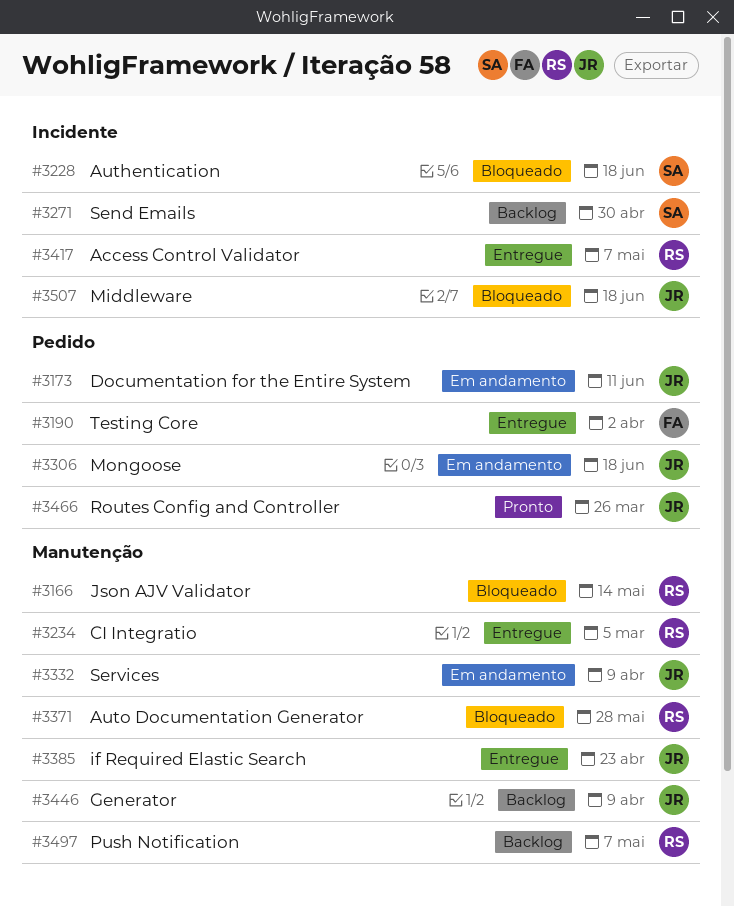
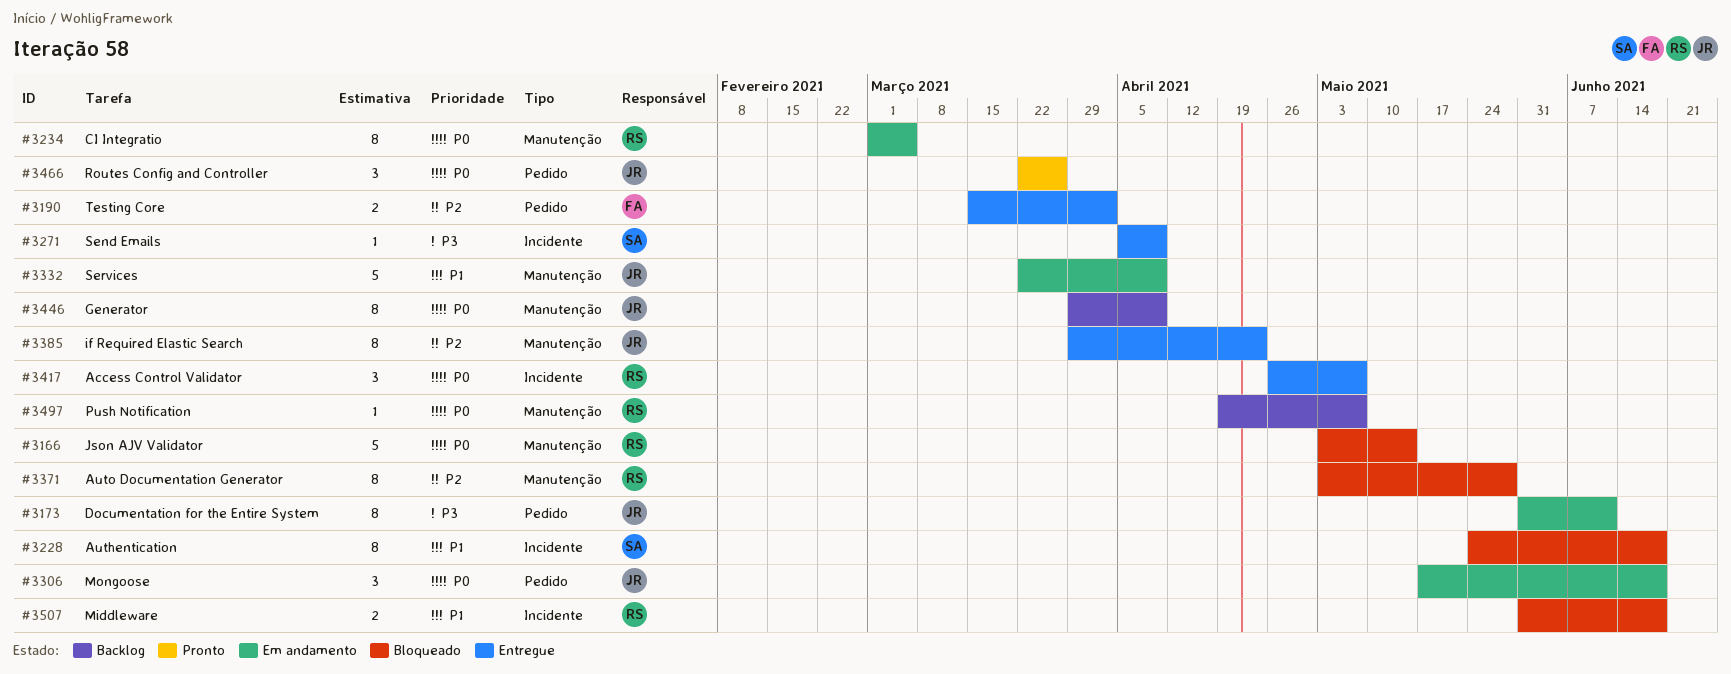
#3234, status: Entregue -> Em andamento
#3271, status: Backlog -> Entregue
#3271, due: Apr 30 -> Apr 9
#3507, owner: JR -> RS

